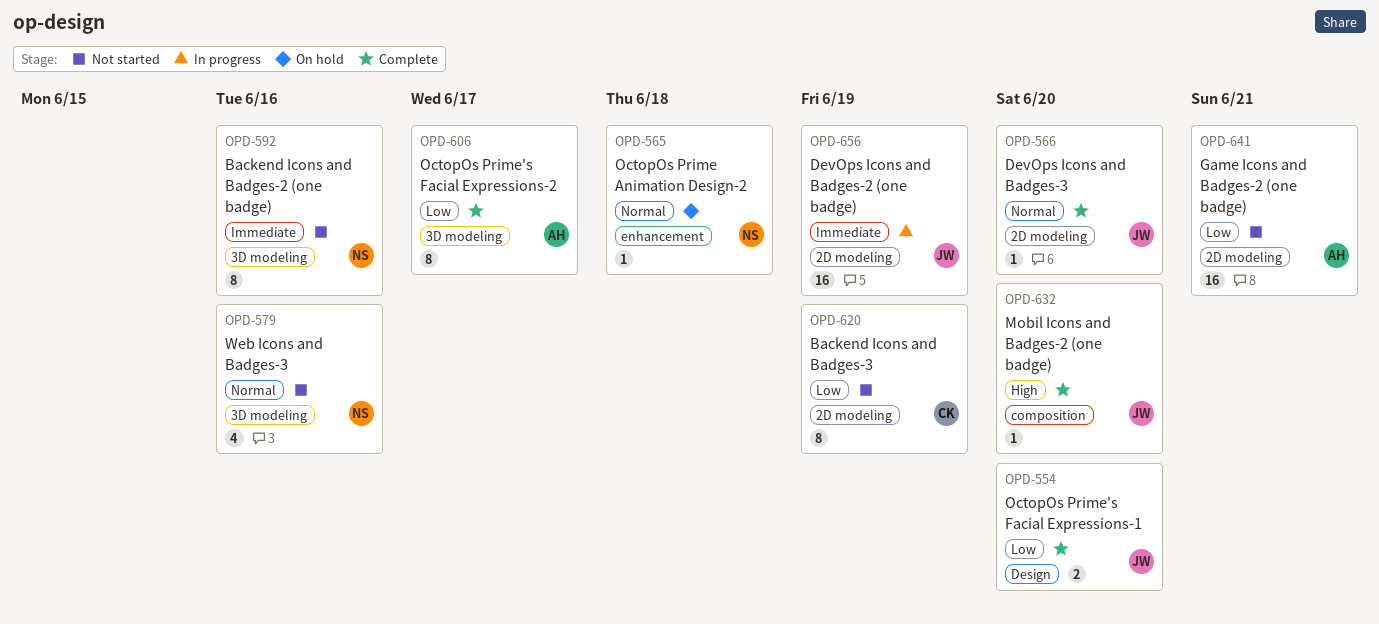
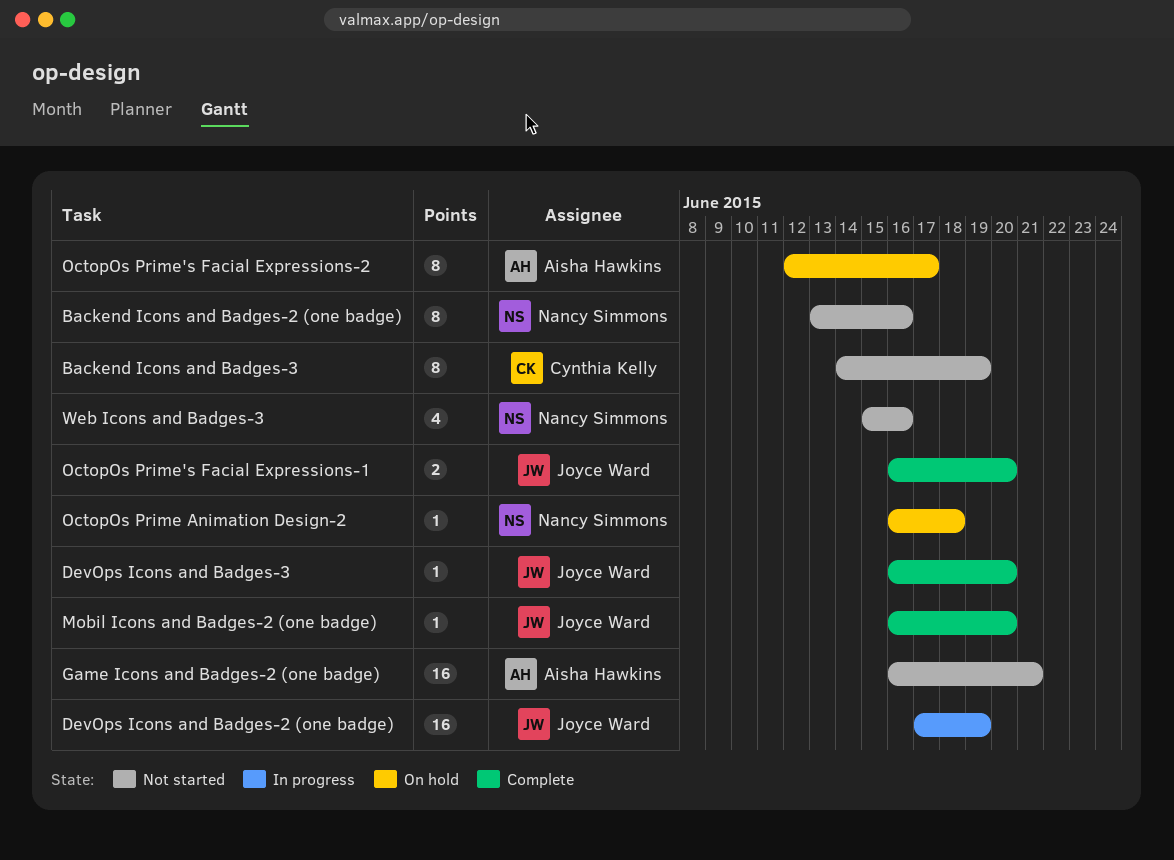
OctopOs Prime's Facial Expressions-2, status: Complete -> On hold

